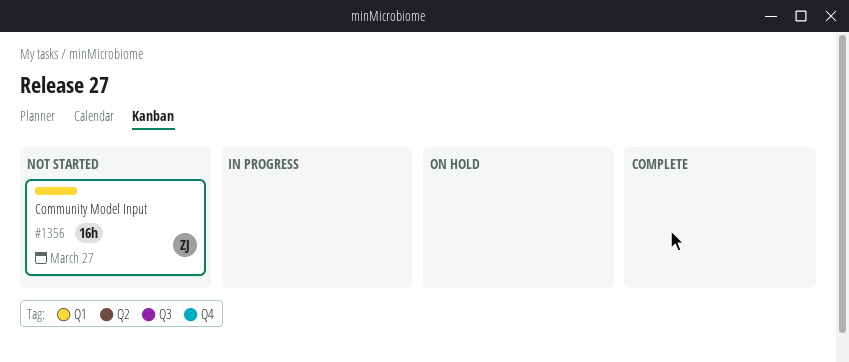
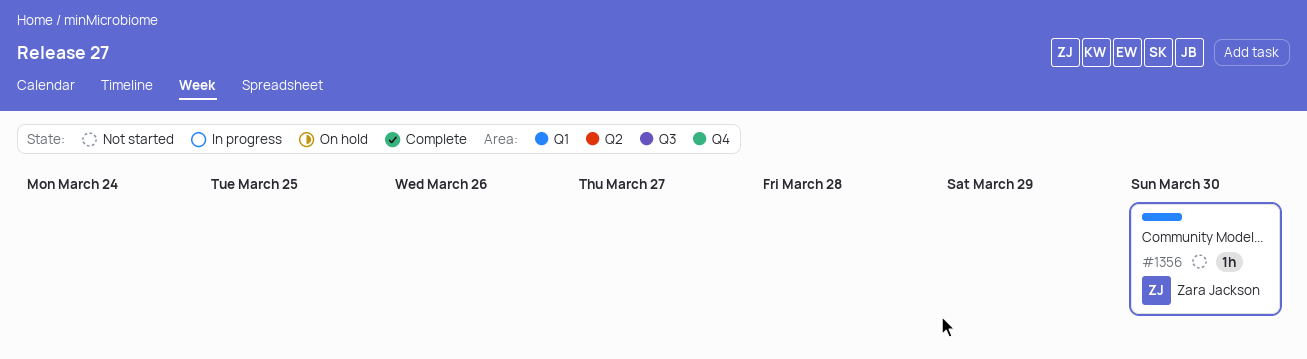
#1356, estimate: 16h -> 1h
#1356, due: Mar 27 -> Mar 30

